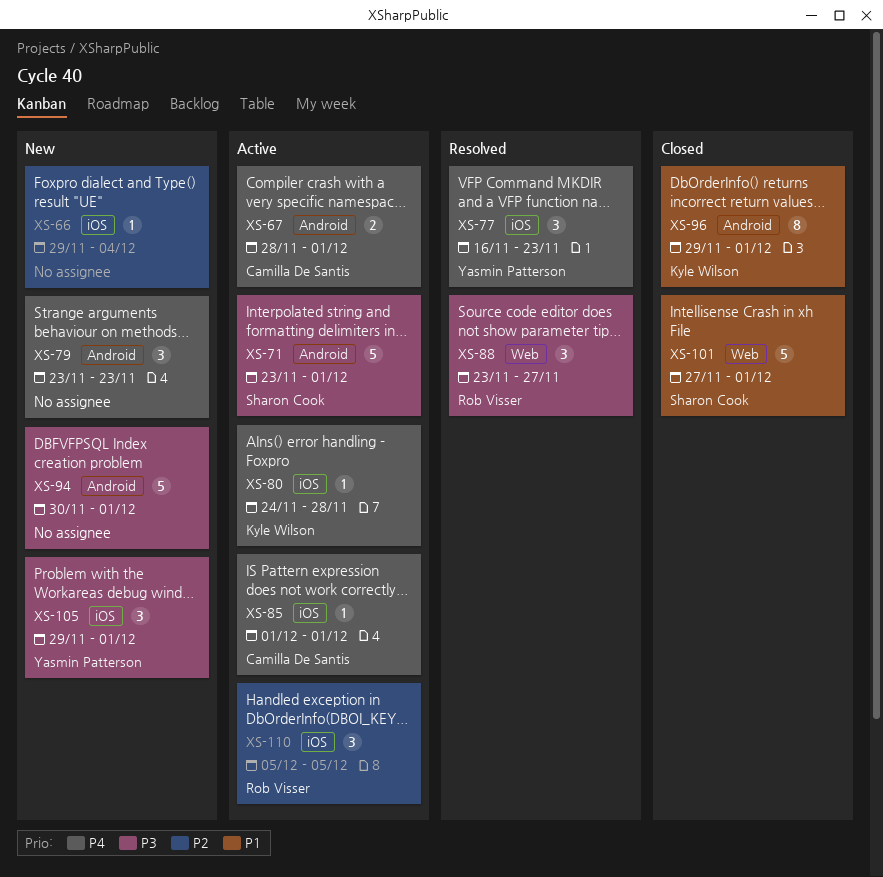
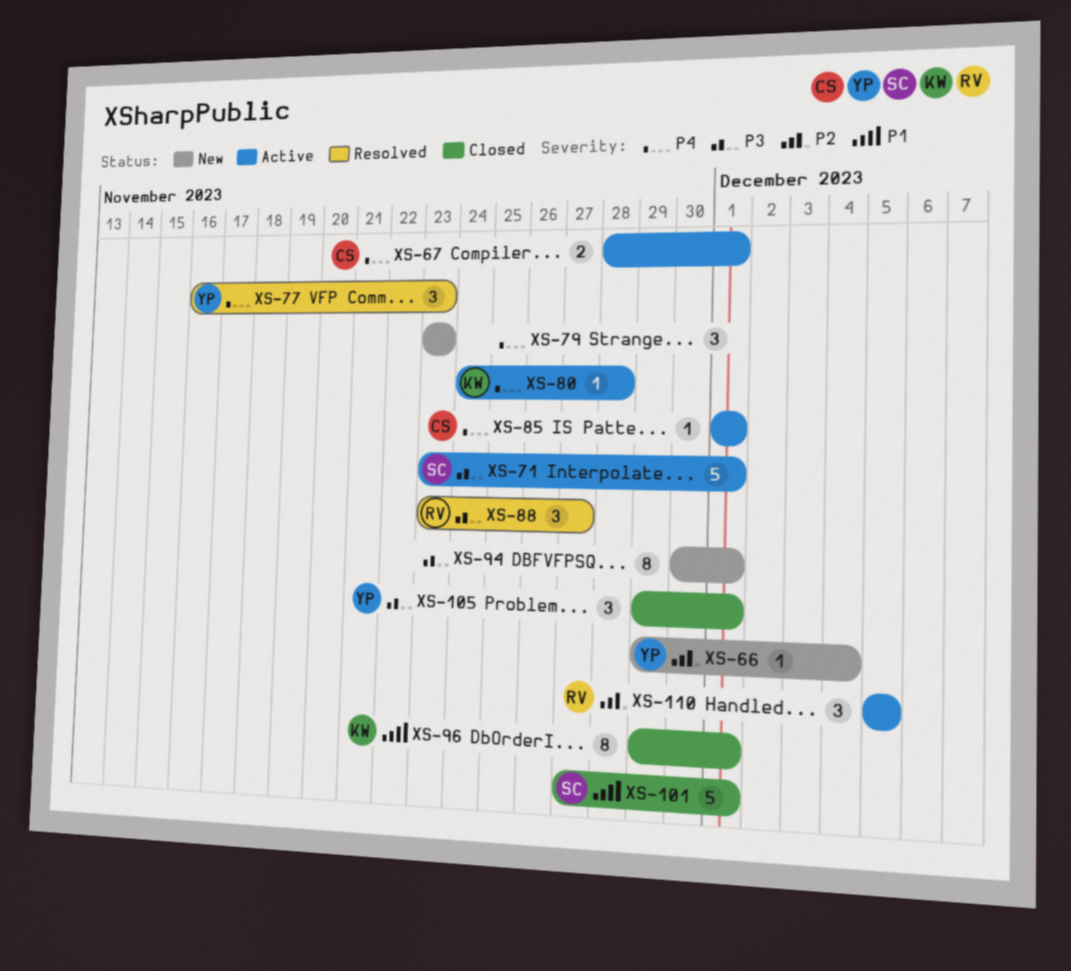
XS-66, owner: none -> Yasmin Patterson
XS-94, estimate: 5 -> 8
XS-105, status: New -> Closed

